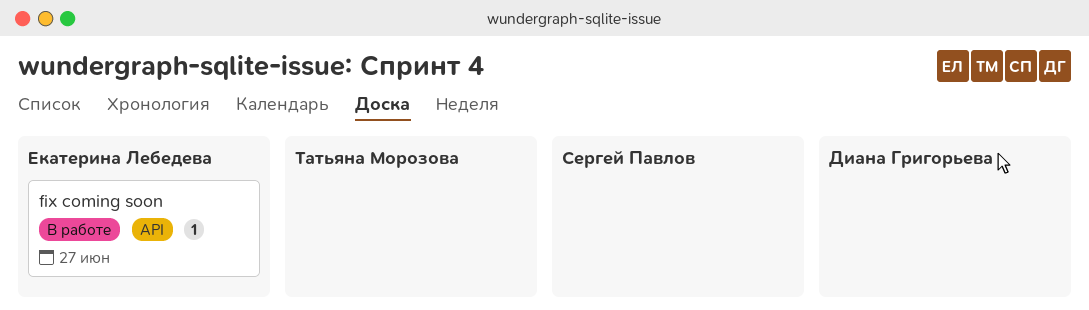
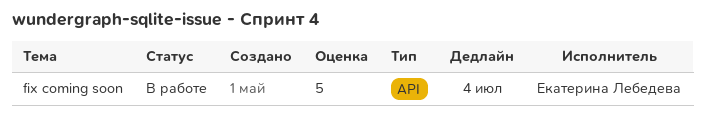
fix coming soon, estimate: 1 -> 5
fix coming soon, due: Jun 27 -> Jul 4

